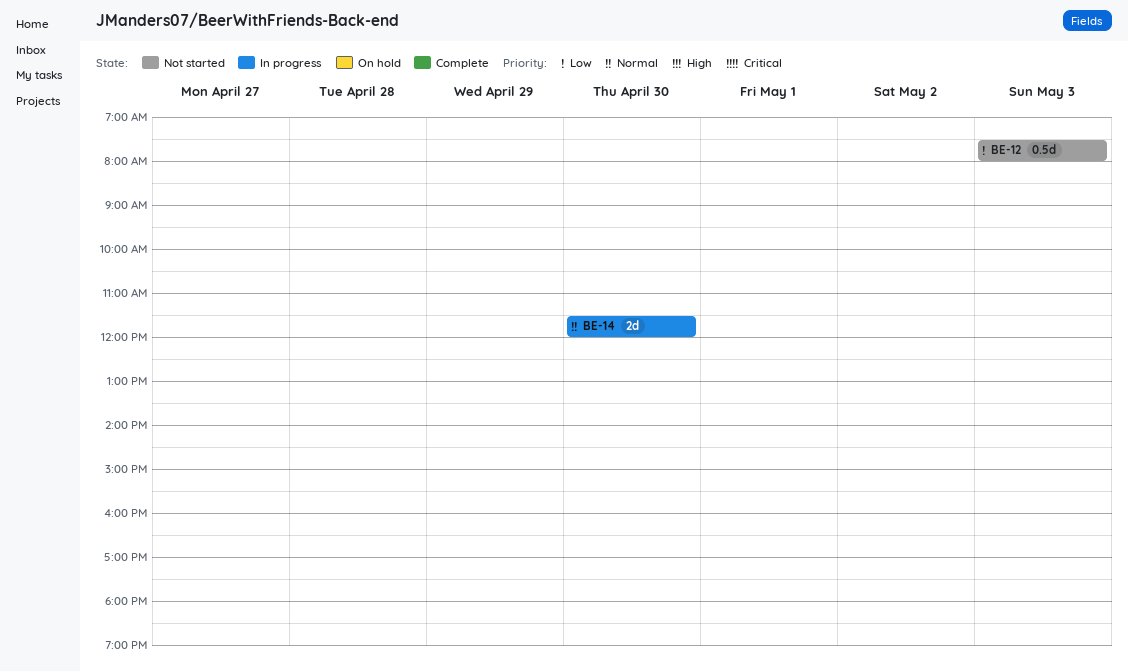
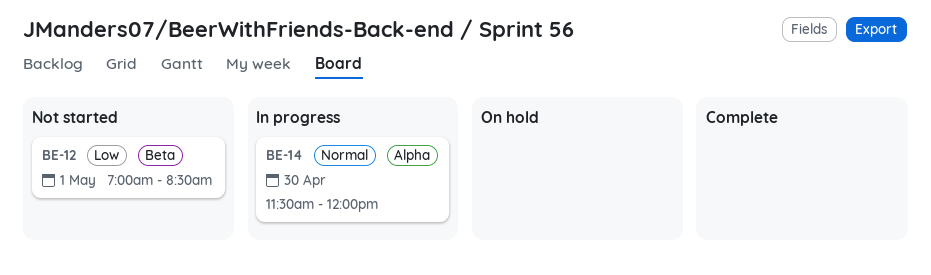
BE-12, day: May 3 -> May 1
BE-12, begins: 07:30 -> 07:00
BE-12, ends: 08:00 -> 08:30

